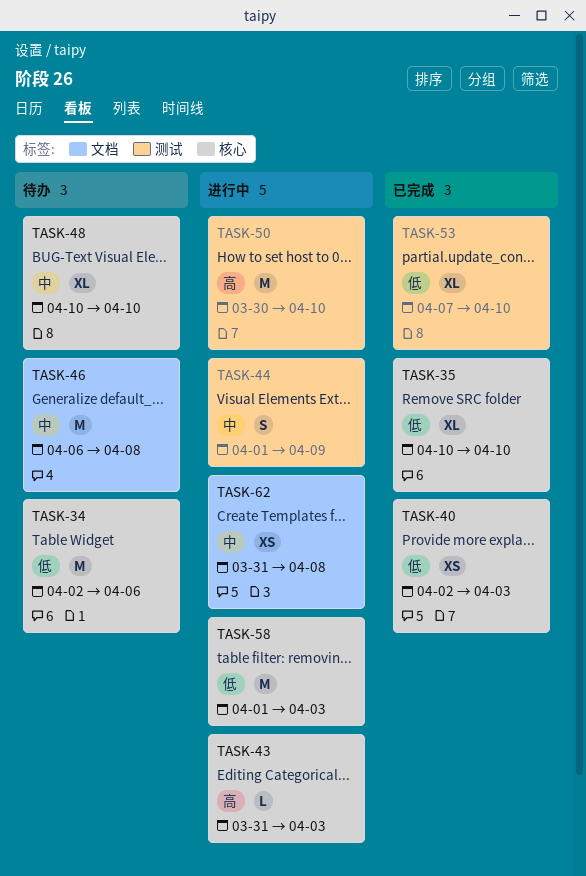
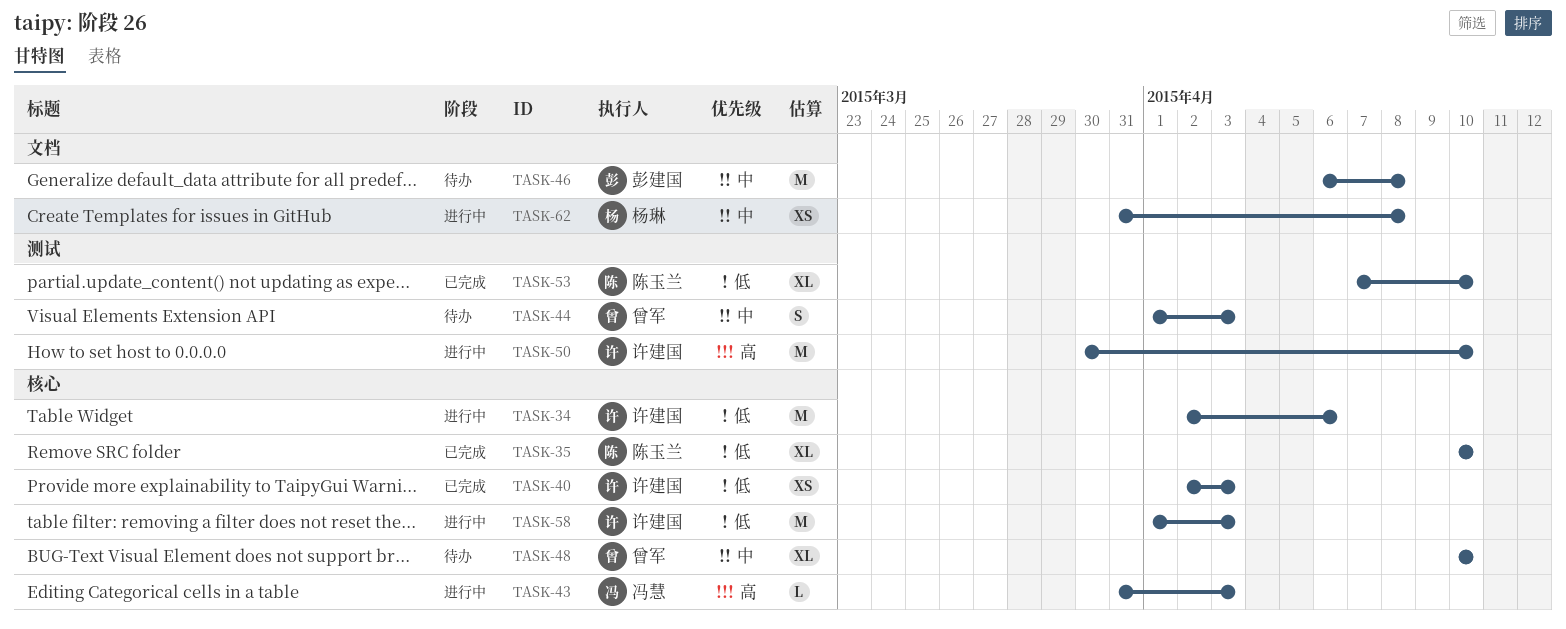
TASK-34, status: 待办 -> 进行中
TASK-44, status: 进行中 -> 待办
TASK-44, due: Apr 9 -> Apr 3

